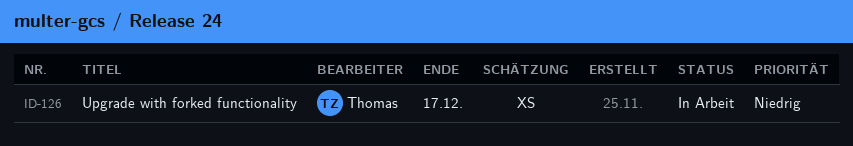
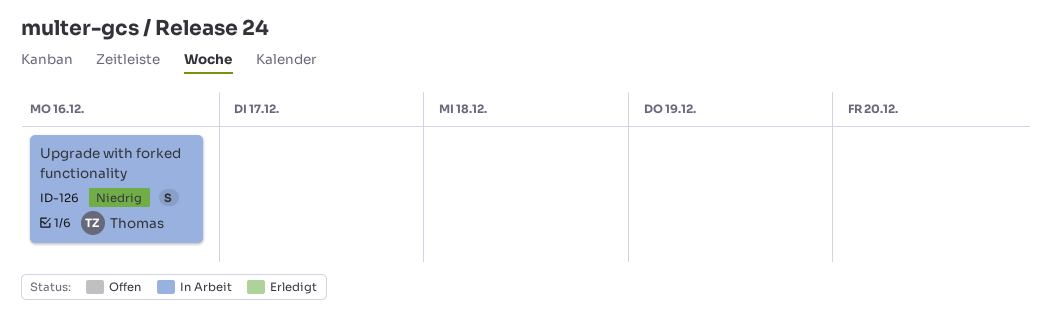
ID-126, estimate: XS -> S
ID-126, due: Dec 17 -> Dec 16

